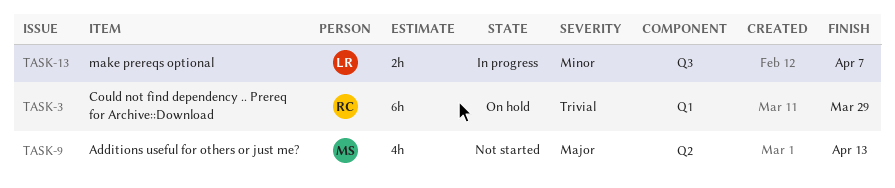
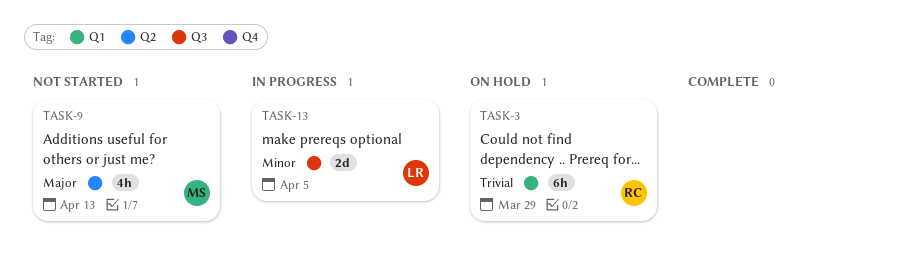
TASK-13, estimate: 2h -> 2d
TASK-13, due: Apr 7 -> Apr 5

